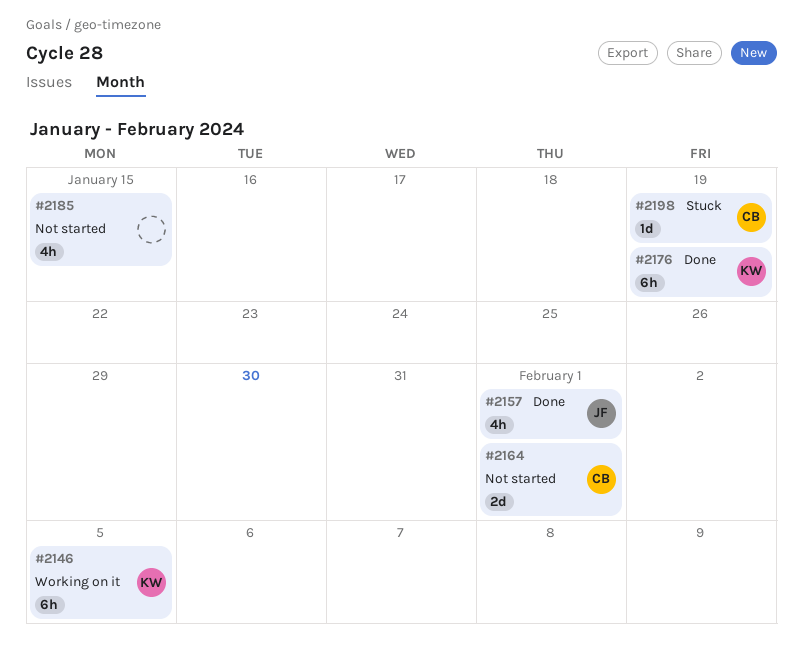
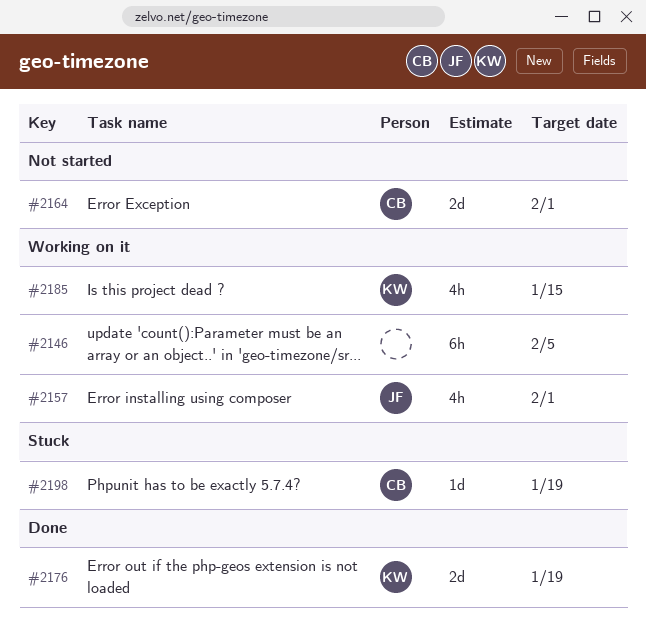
#2146, owner: KW -> none
#2157, status: Done -> Working on it
#2176, estimate: 6h -> 2d
#2185, status: Not started -> Working on it
#2185, owner: none -> KW

